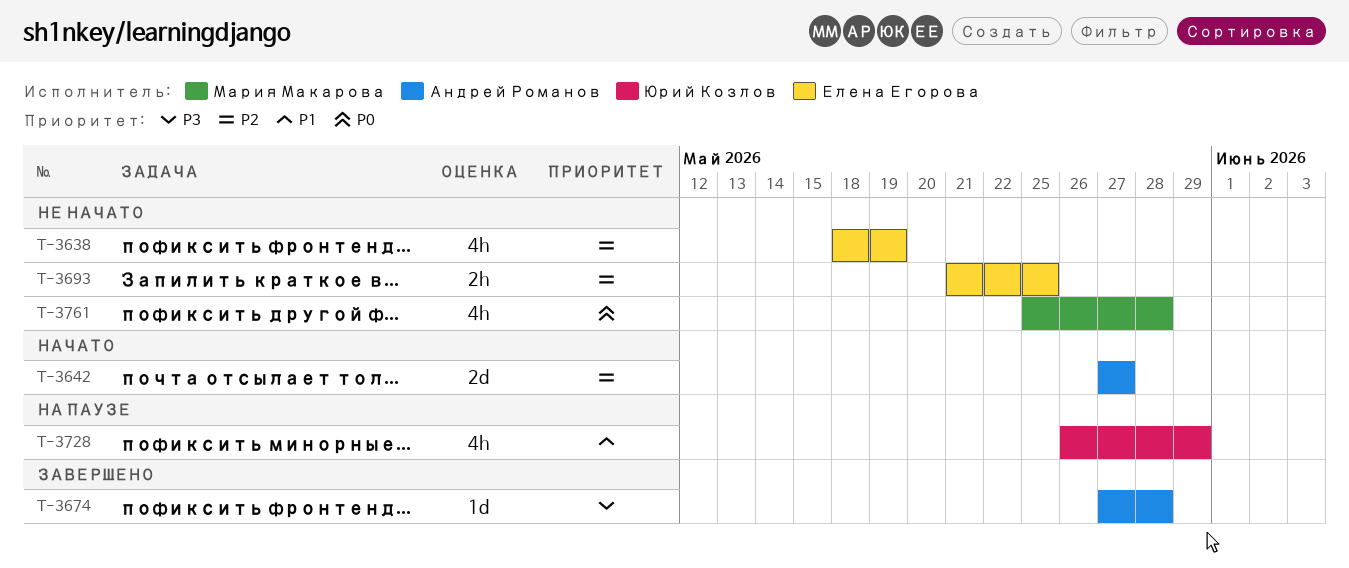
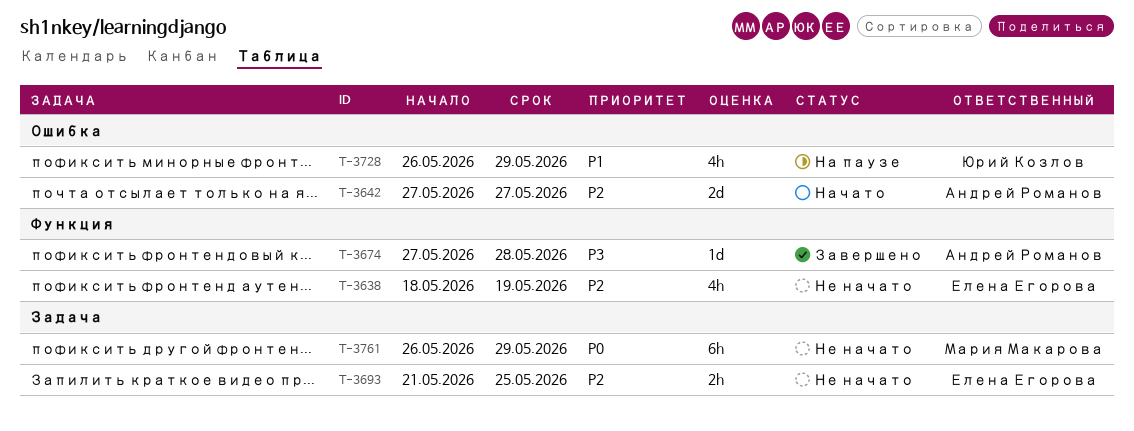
T-3761, estimate: 4h -> 6h
T-3761, start: May 25 -> May 26
T-3761, due: May 28 -> May 29

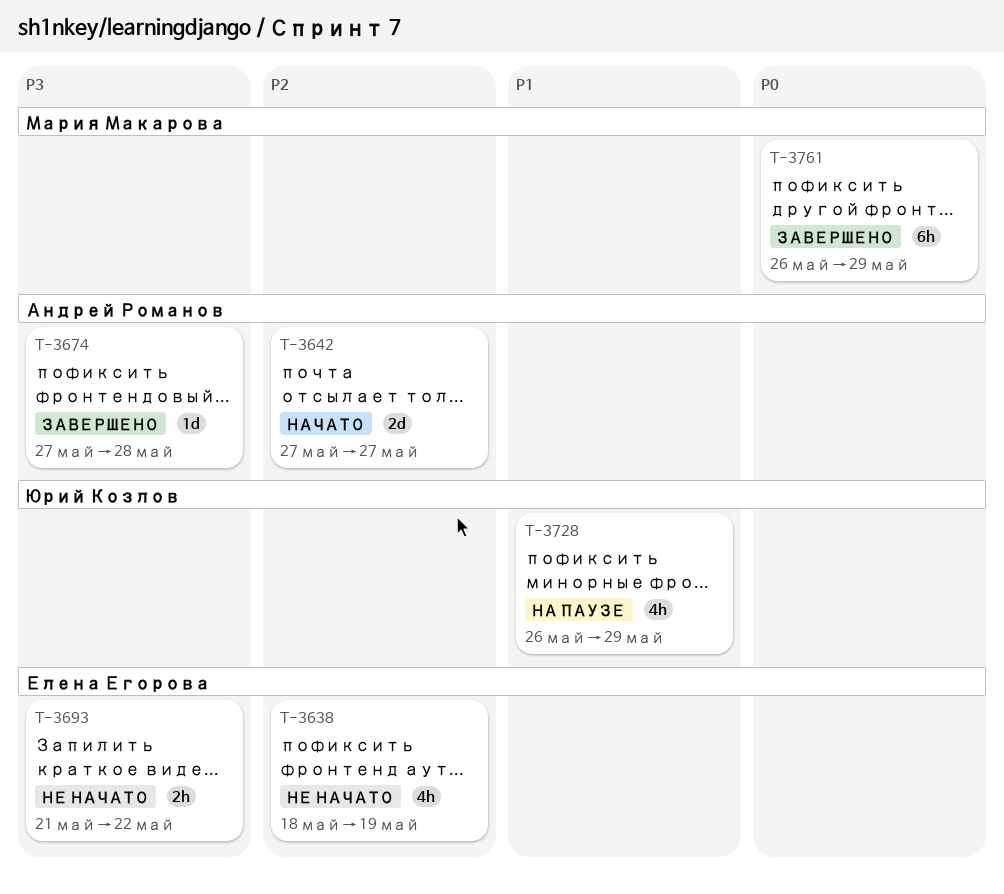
T-3693, priority: P2 -> P3
T-3693, due: May 25 -> May 22
T-3761, status: Не начато -> Завершено

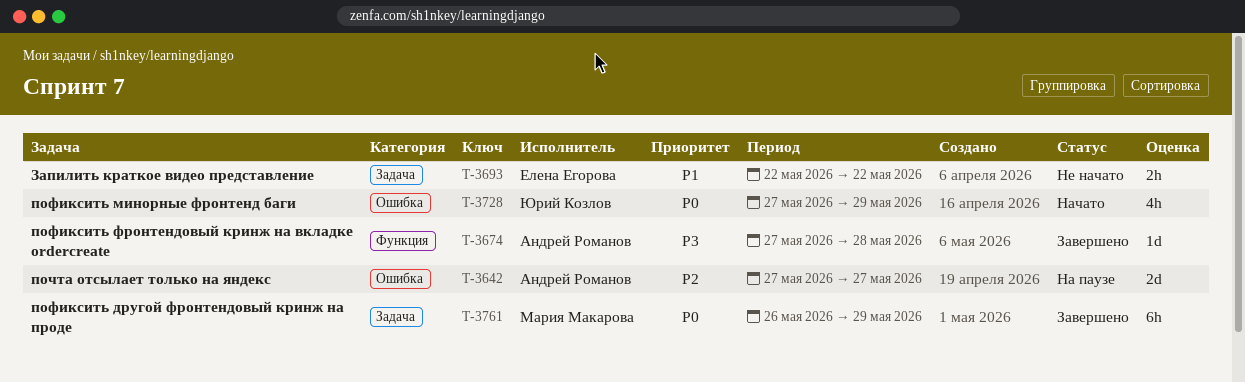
T-3638: present -> none
T-3642, status: Начато -> На паузе
T-3693, priority: P3 -> P1
T-3693, start: May 21 -> May 22
T-3728, status: На паузе -> Начато
T-3728, priority: P1 -> P0
T-3728, start: May 26 -> May 27

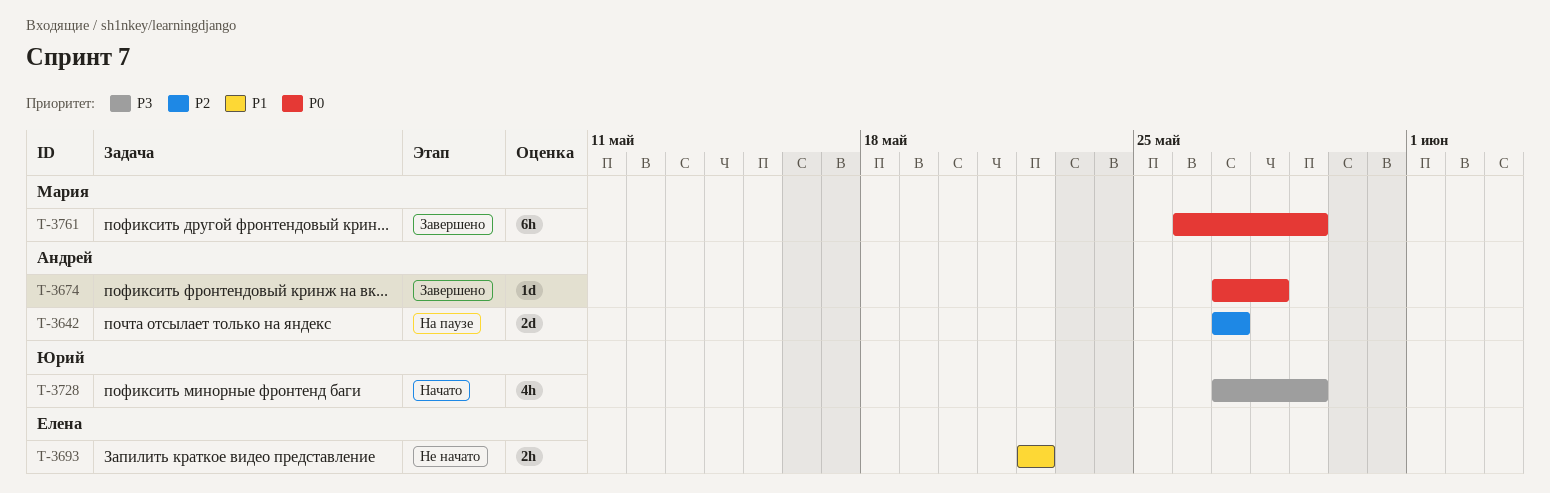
T-3674, priority: P3 -> P0
T-3728, priority: P0 -> P3

